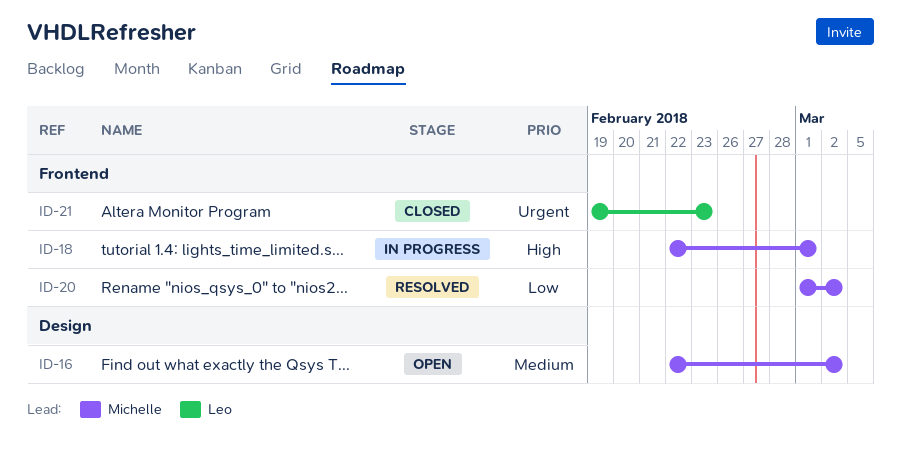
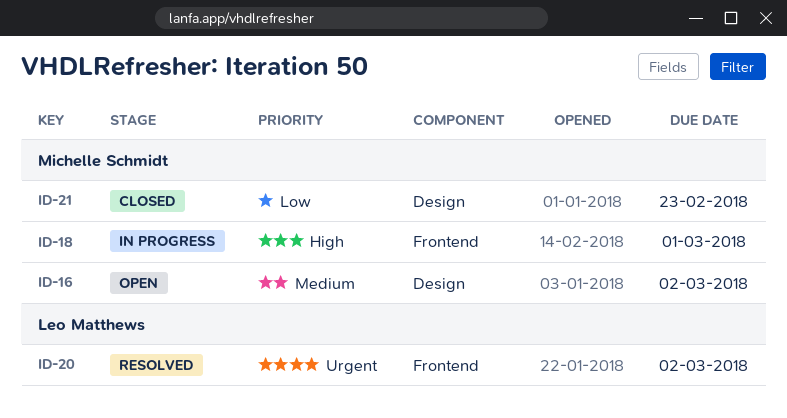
ID-20, owner: Michelle Schmidt -> Leo Matthews
ID-20, priority: Low -> Urgent
ID-21, owner: Leo Matthews -> Michelle Schmidt
ID-21, priority: Urgent -> Low
ID-21, label: Frontend -> Design

